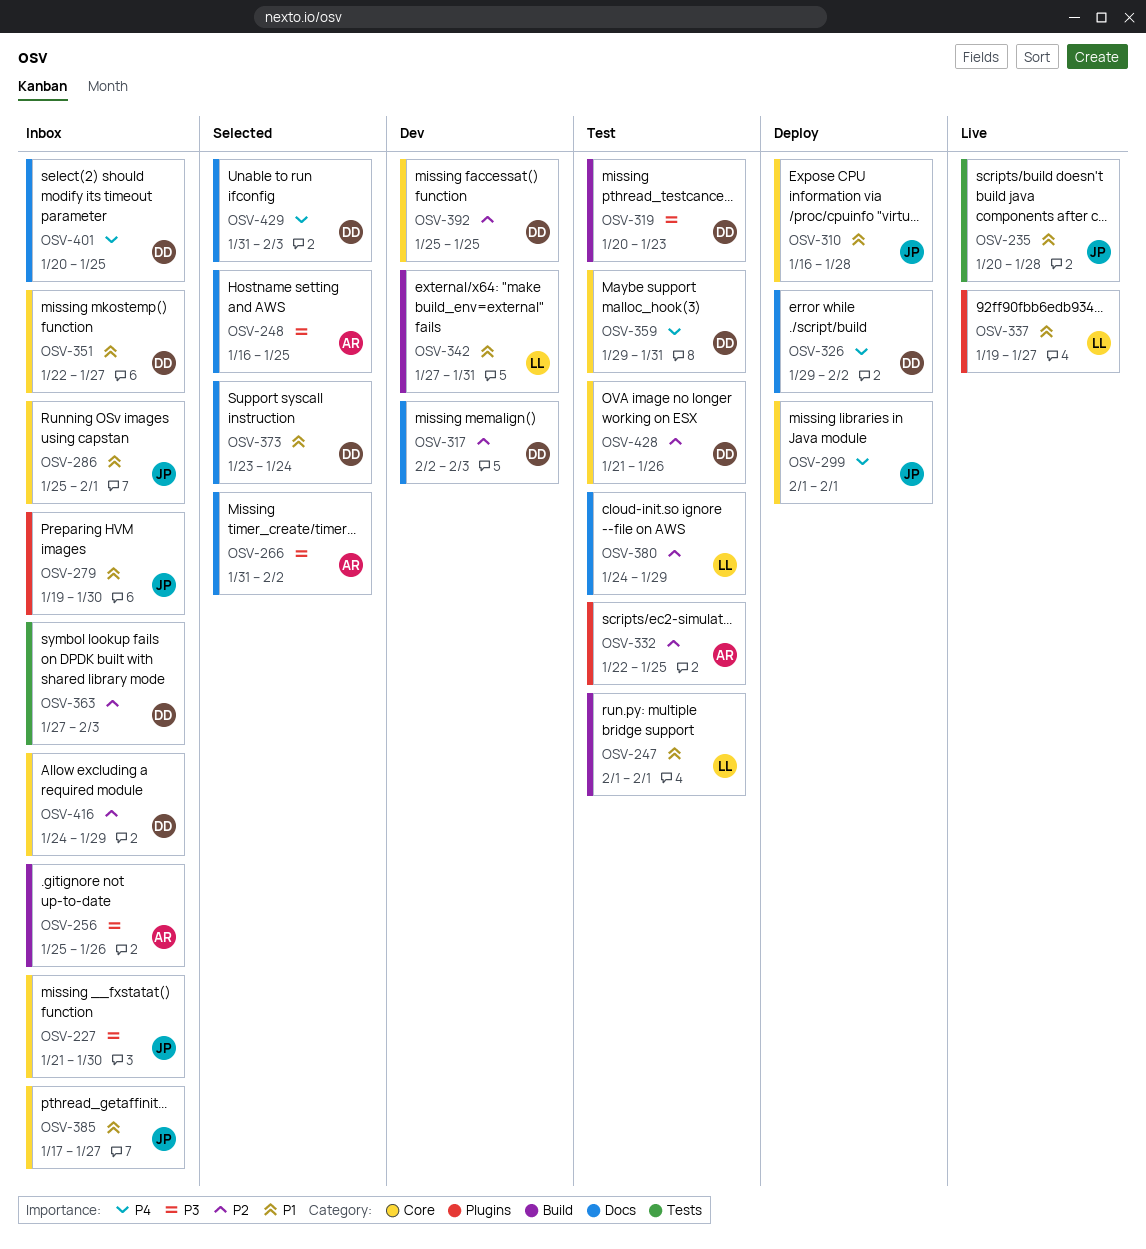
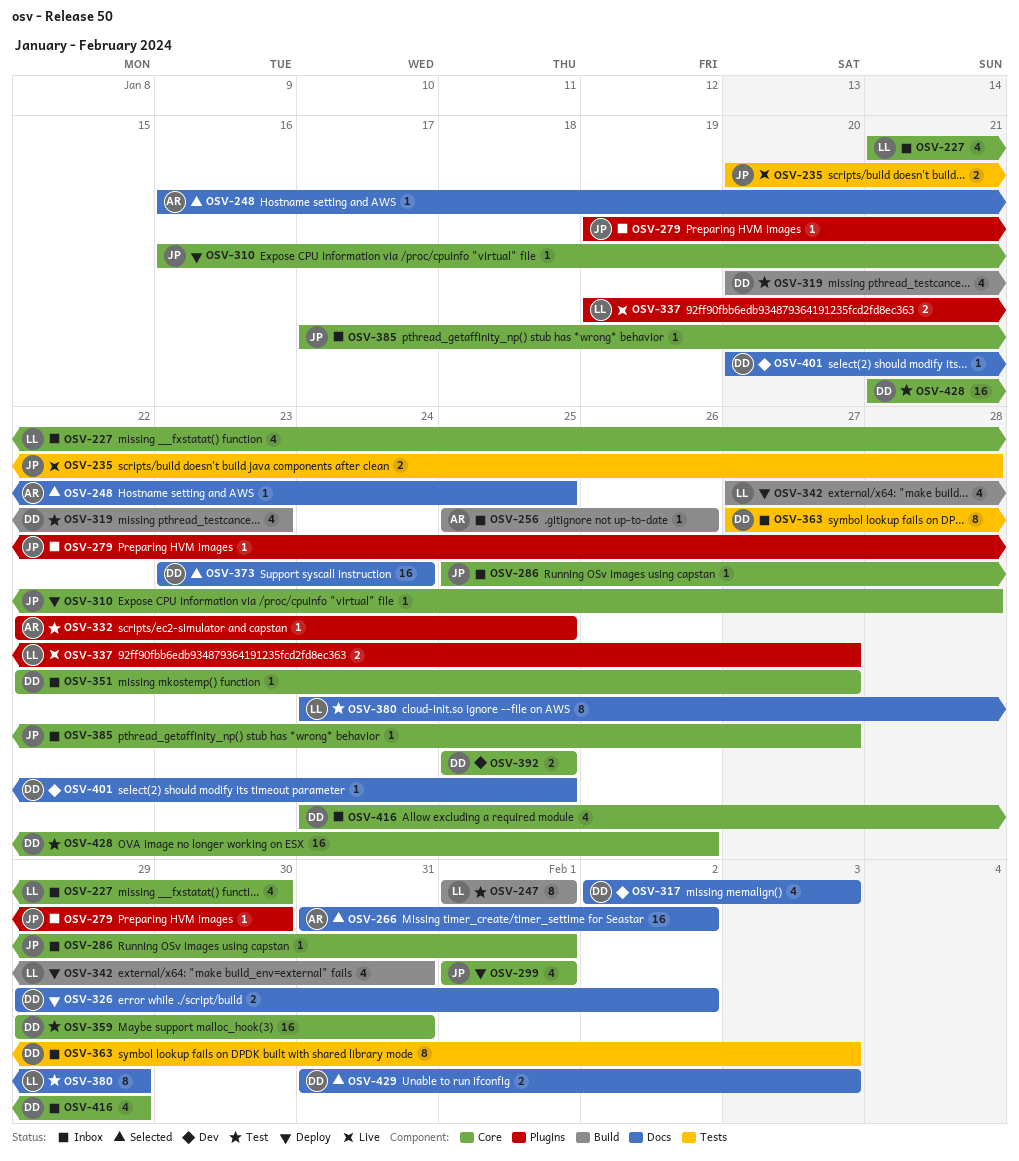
OSV-227, owner: JP -> LL
OSV-342, status: Dev -> Deploy
OSV-401, status: Inbox -> Dev

